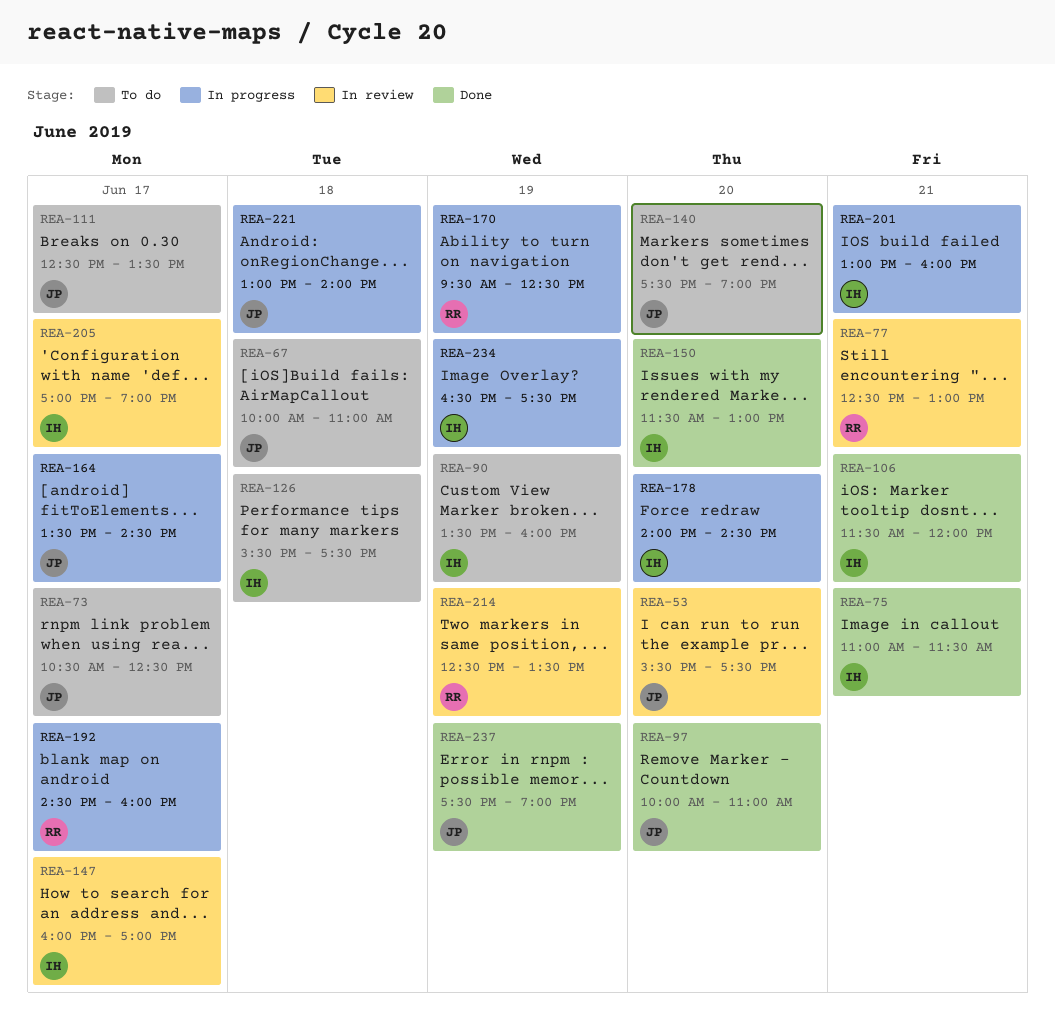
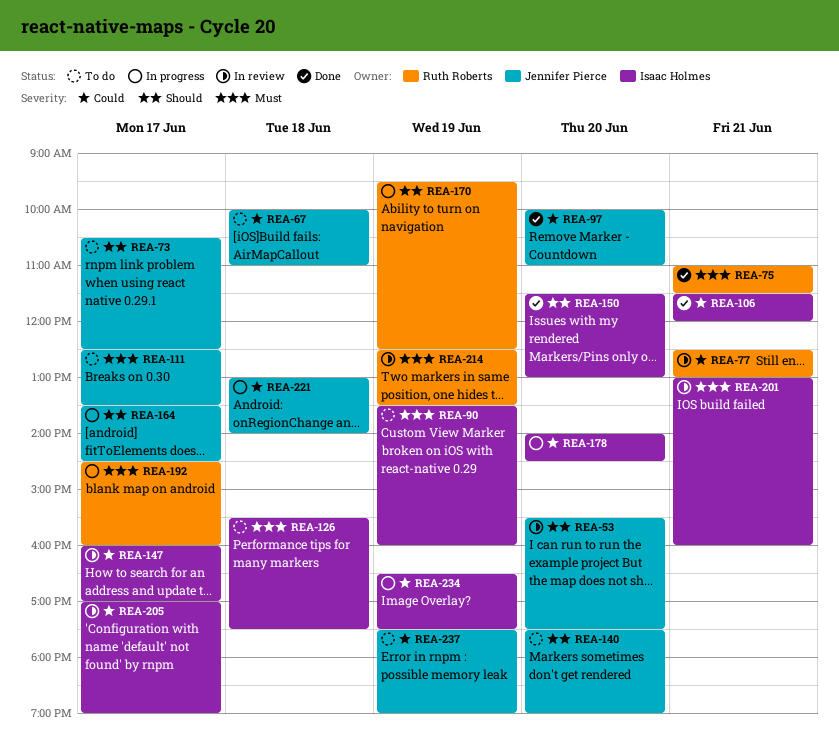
REA-75, owner: Isaac Holmes -> Ruth Roberts
REA-201, status: In progress -> In review
REA-237, status: Done -> To do

